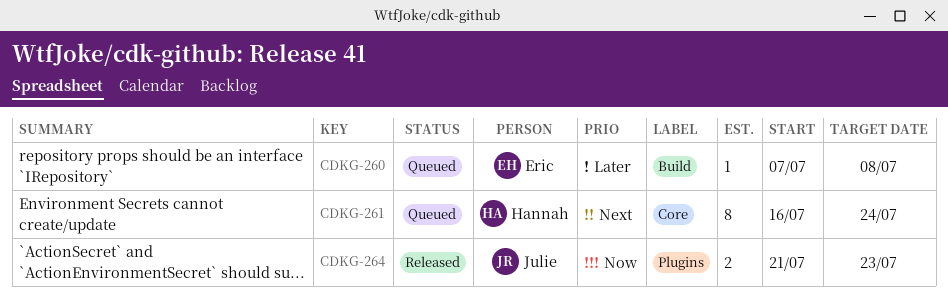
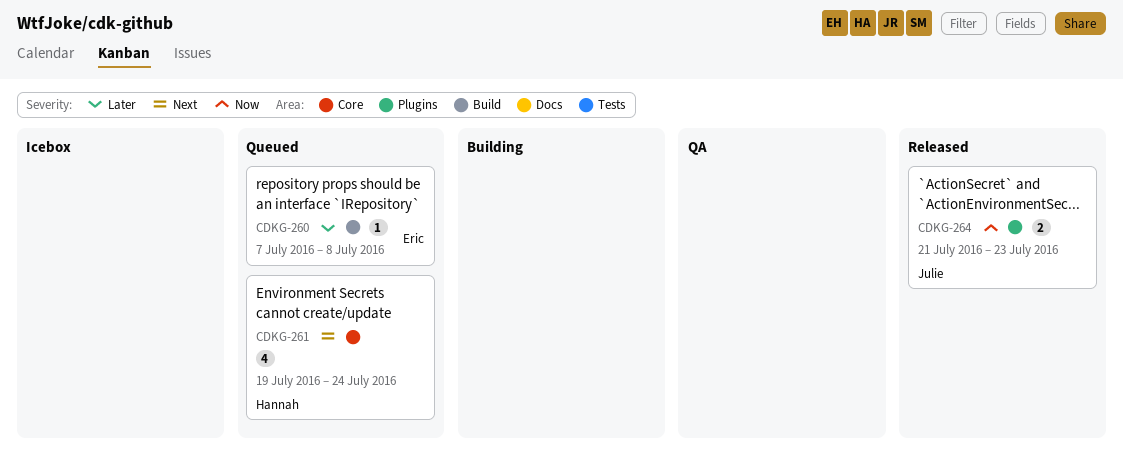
CDKG-261, estimate: 8 -> 4
CDKG-261, start: Jul 16 -> Jul 19

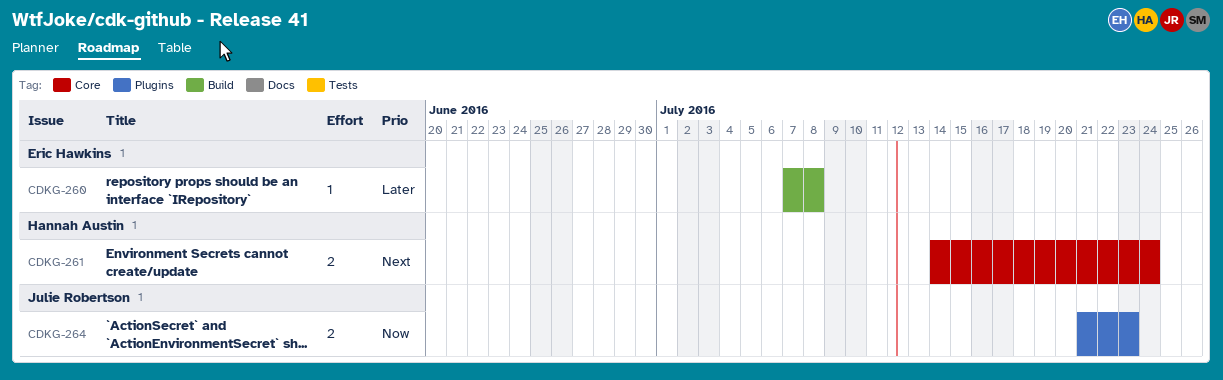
CDKG-261, estimate: 4 -> 2
CDKG-261, start: Jul 19 -> Jul 14

